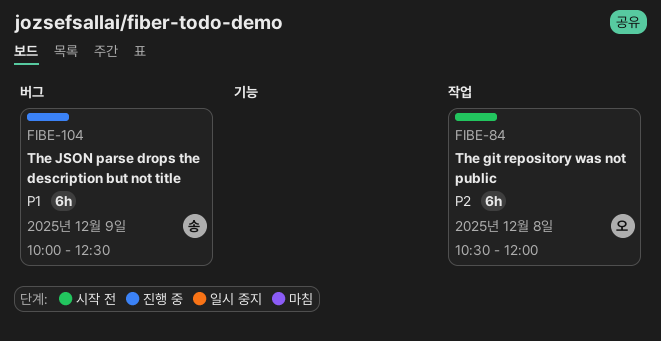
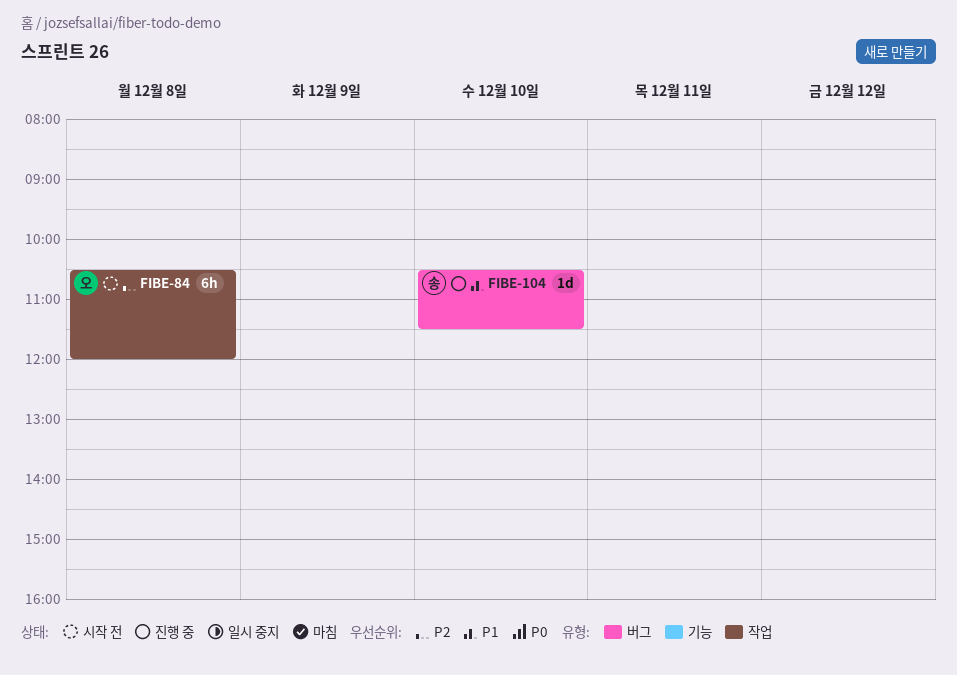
FIBE-104, estimate: 6h -> 1d
FIBE-104, day: Dec 9 -> Dec 10
FIBE-104, begins: 10:00 -> 10:30
FIBE-104, ends: 12:30 -> 11:30

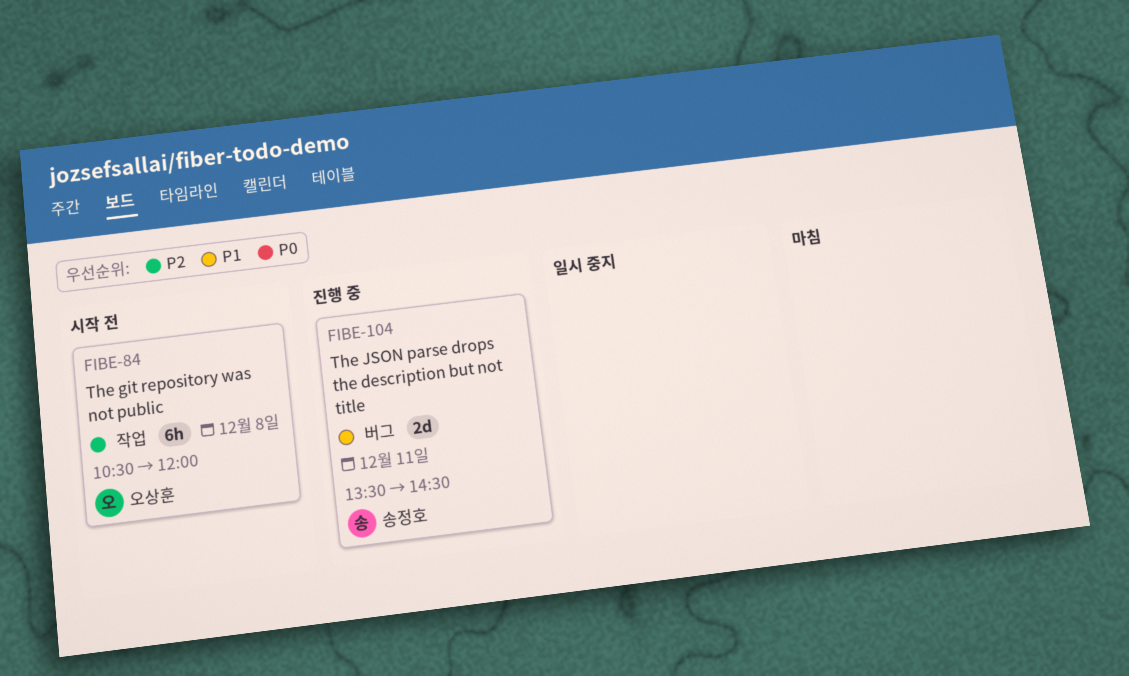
FIBE-104, estimate: 1d -> 2d
FIBE-104, day: Dec 10 -> Dec 11
FIBE-104, begins: 10:30 -> 13:30
FIBE-104, ends: 11:30 -> 14:30

